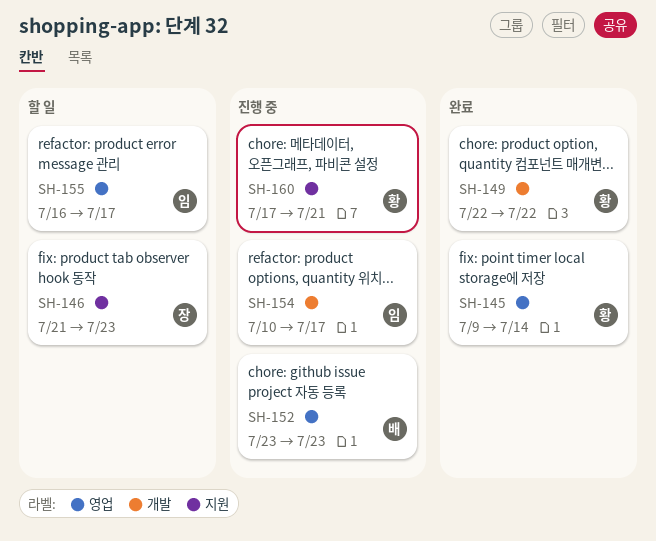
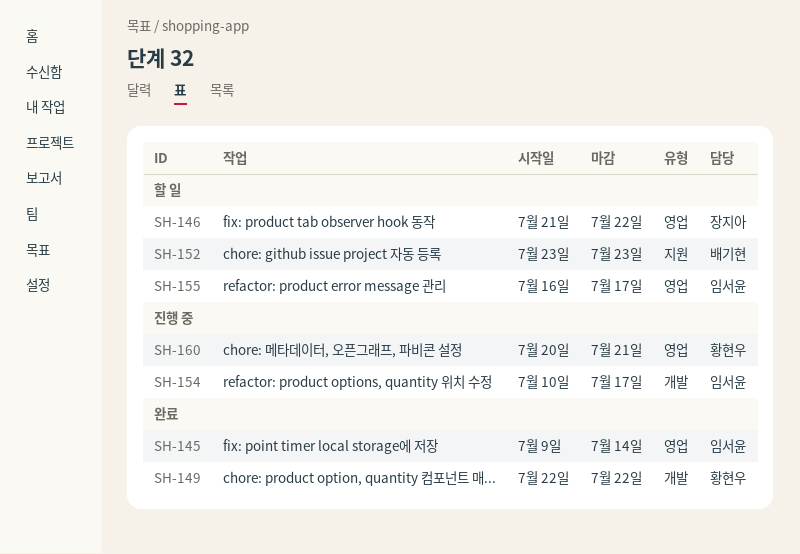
SH-145, owner: 황현우 -> 임서윤
SH-146, label: 지원 -> 영업
SH-146, due: Jul 23 -> Jul 22
SH-152, status: 진행 중 -> 할 일
SH-152, label: 영업 -> 지원
SH-160, label: 지원 -> 영업
SH-160, start: Jul 17 -> Jul 20

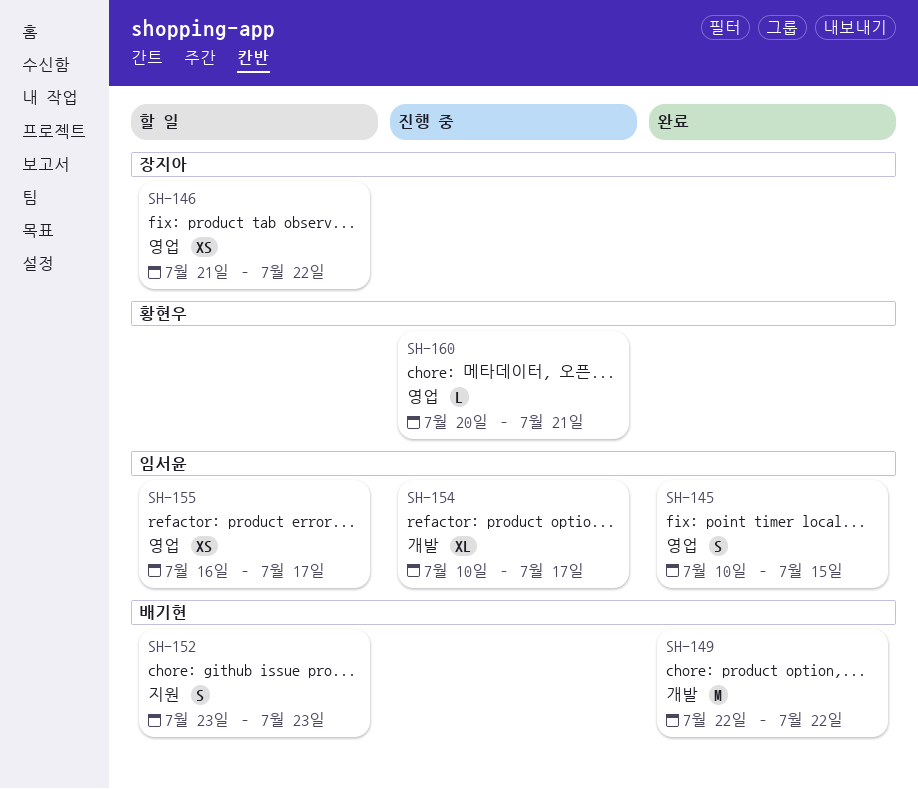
SH-145, start: Jul 9 -> Jul 10
SH-145, due: Jul 14 -> Jul 15
SH-149, owner: 황현우 -> 배기현

